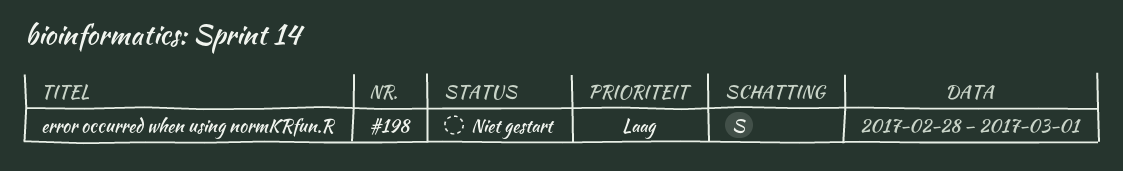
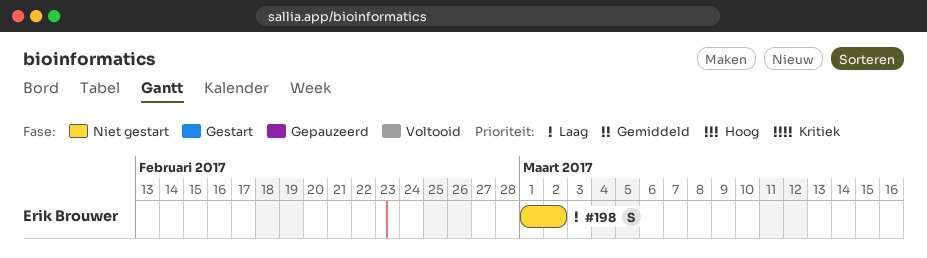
#198, start: Feb 28 -> Mar 1
#198, due: Mar 1 -> Mar 2

